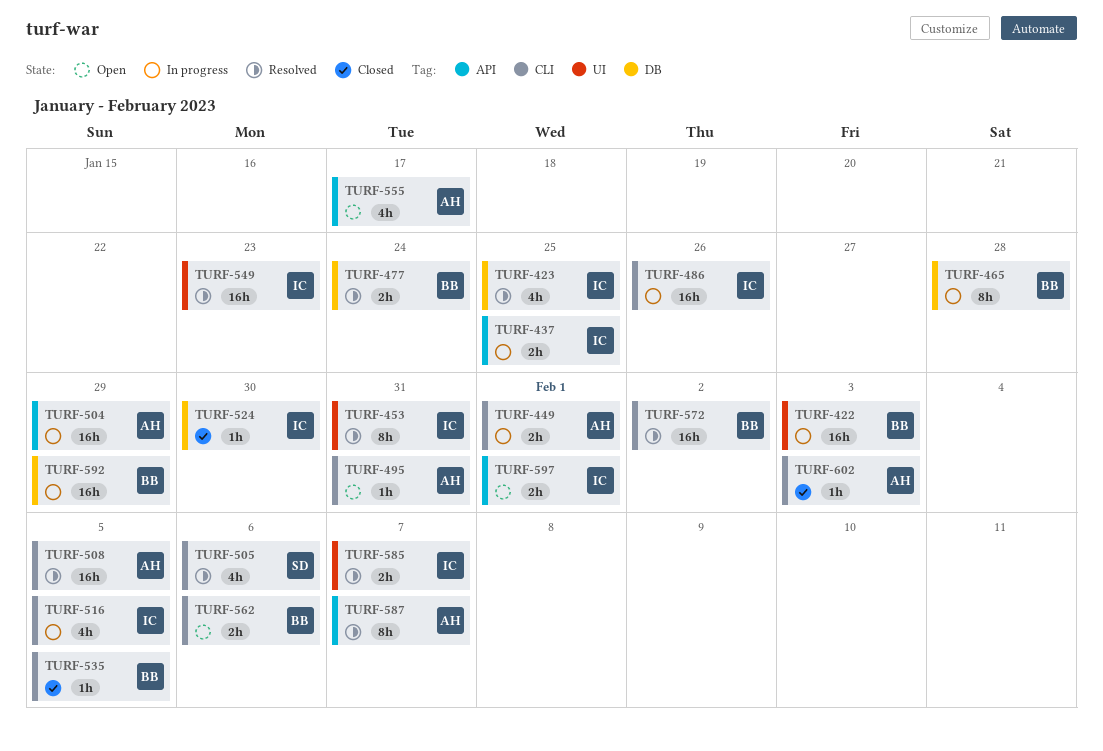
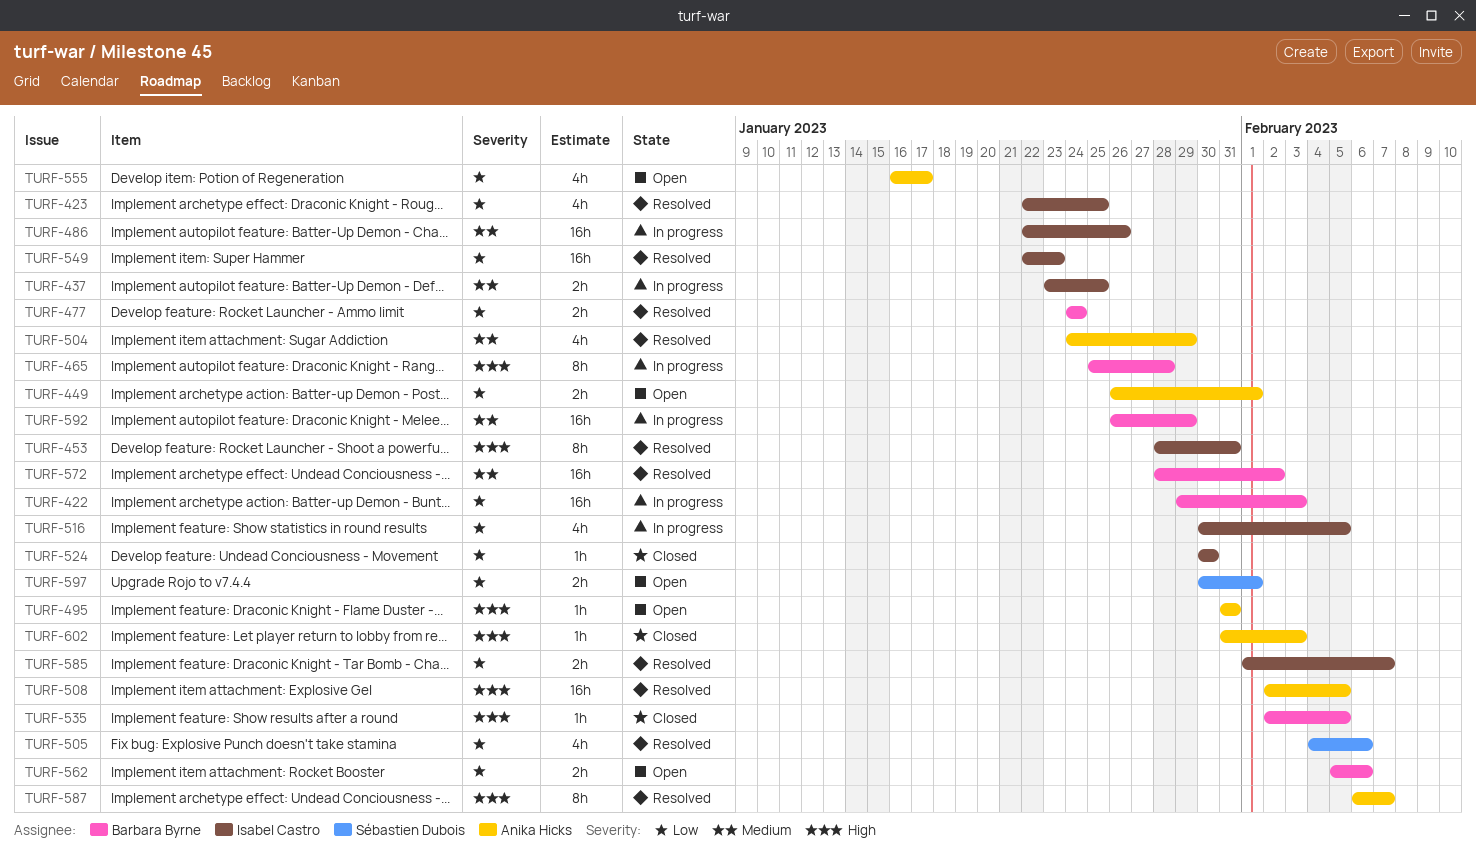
TURF-449, status: In progress -> Open
TURF-504, status: In progress -> Resolved
TURF-504, estimate: 16h -> 4h
TURF-597, owner: Isabel Castro -> Sébastien Dubois

